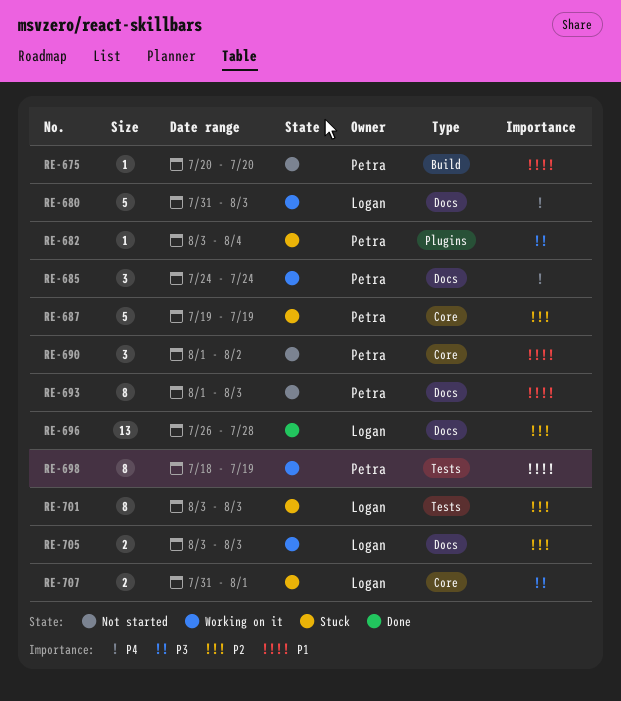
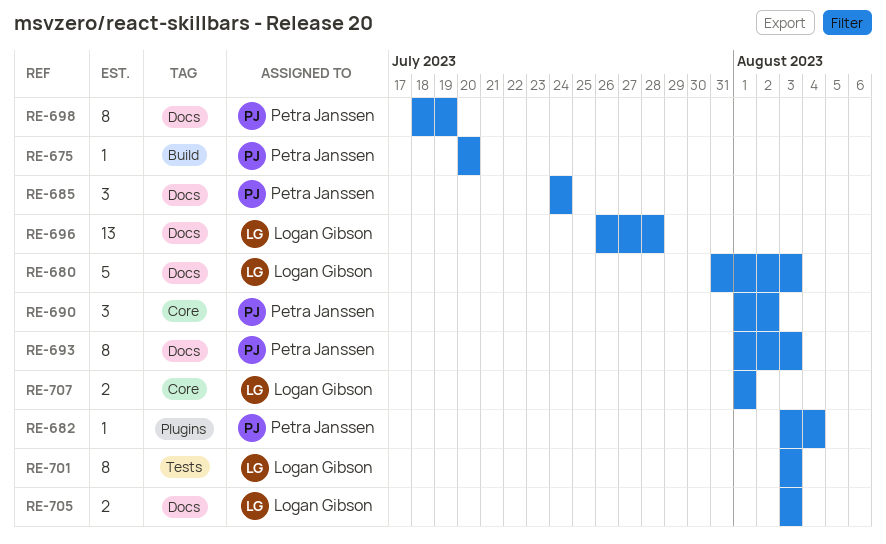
RE-687: present -> none
RE-698, label: Tests -> Docs
RE-707, start: Jul 31 -> Aug 1

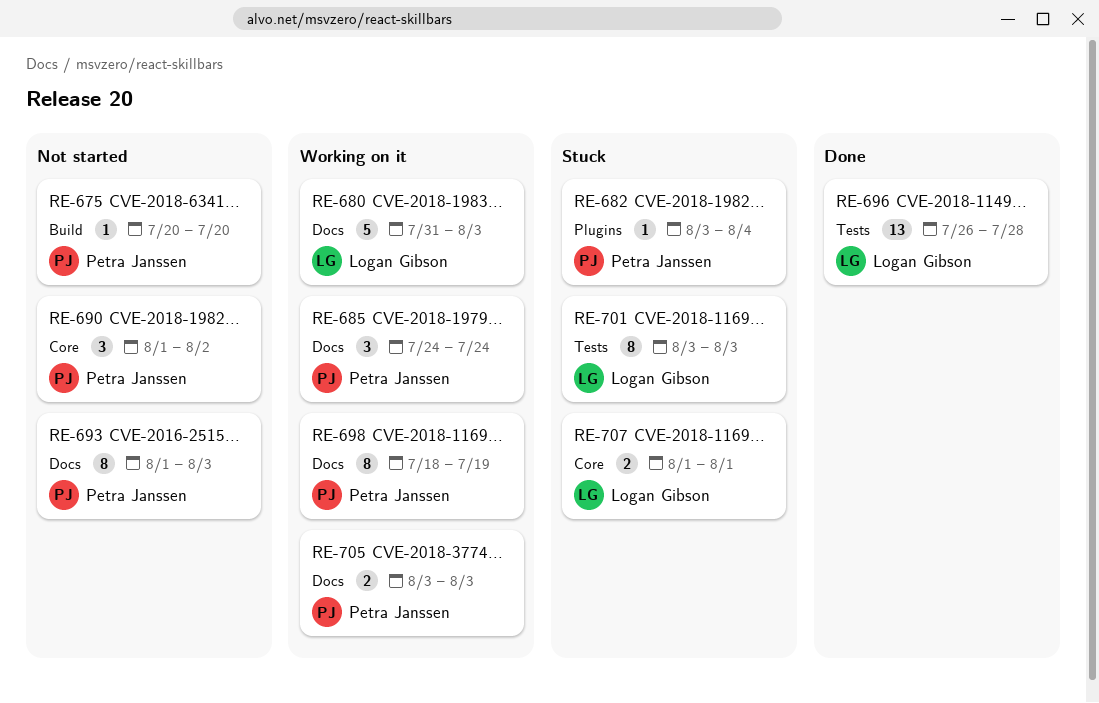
RE-696, label: Docs -> Tests
RE-705, owner: Logan Gibson -> Petra Janssen

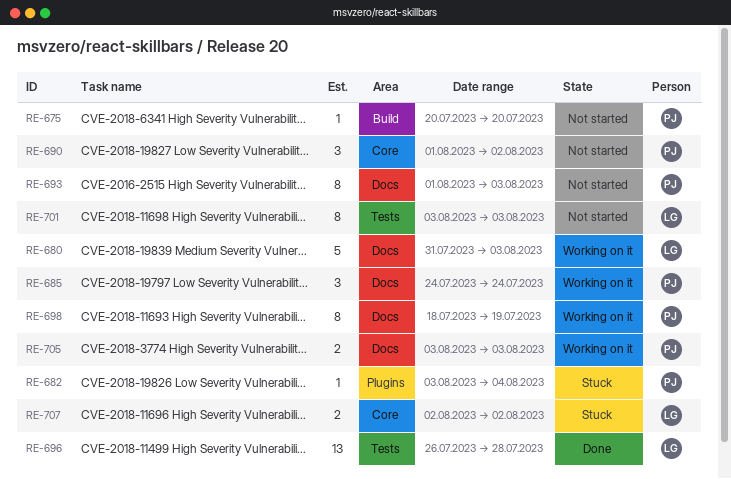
RE-701, status: Stuck -> Not started
RE-707, start: Aug 1 -> Aug 2
RE-707, due: Aug 1 -> Aug 2

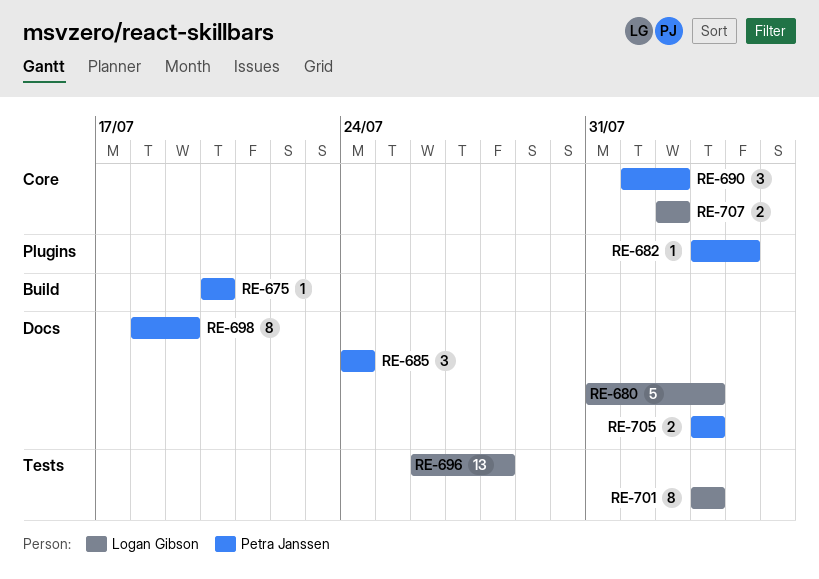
RE-693: present -> none

